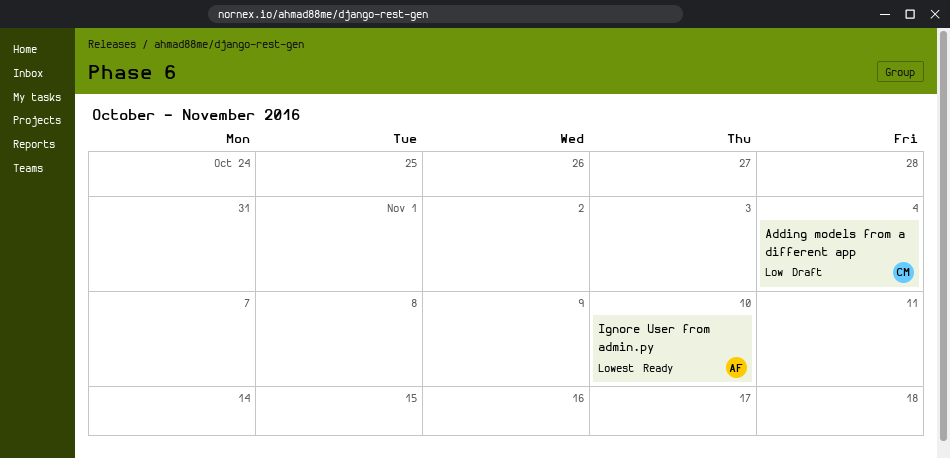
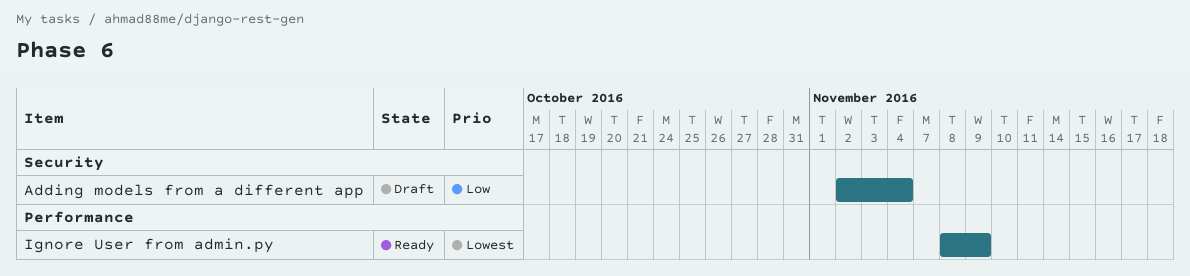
Ignore User from admin.py, due: Nov 10 -> Nov 9

